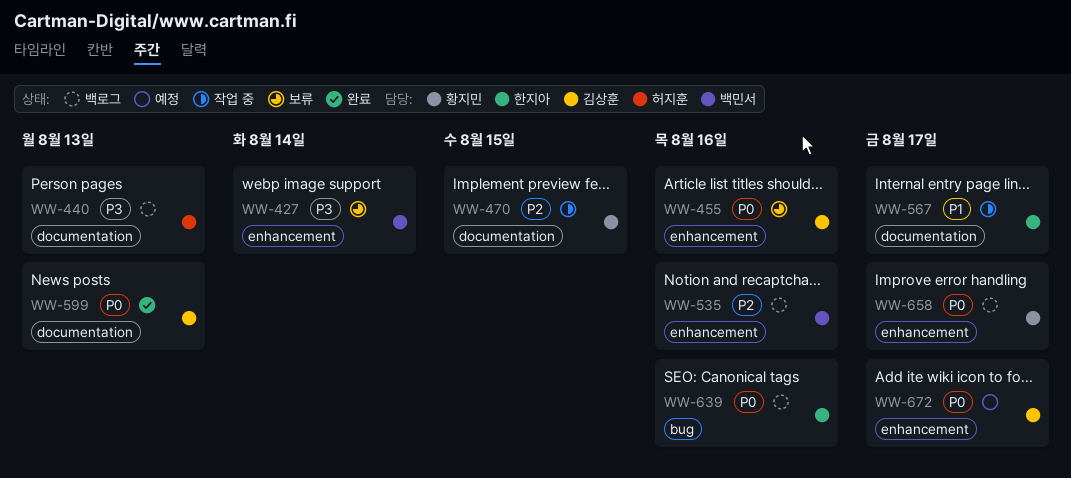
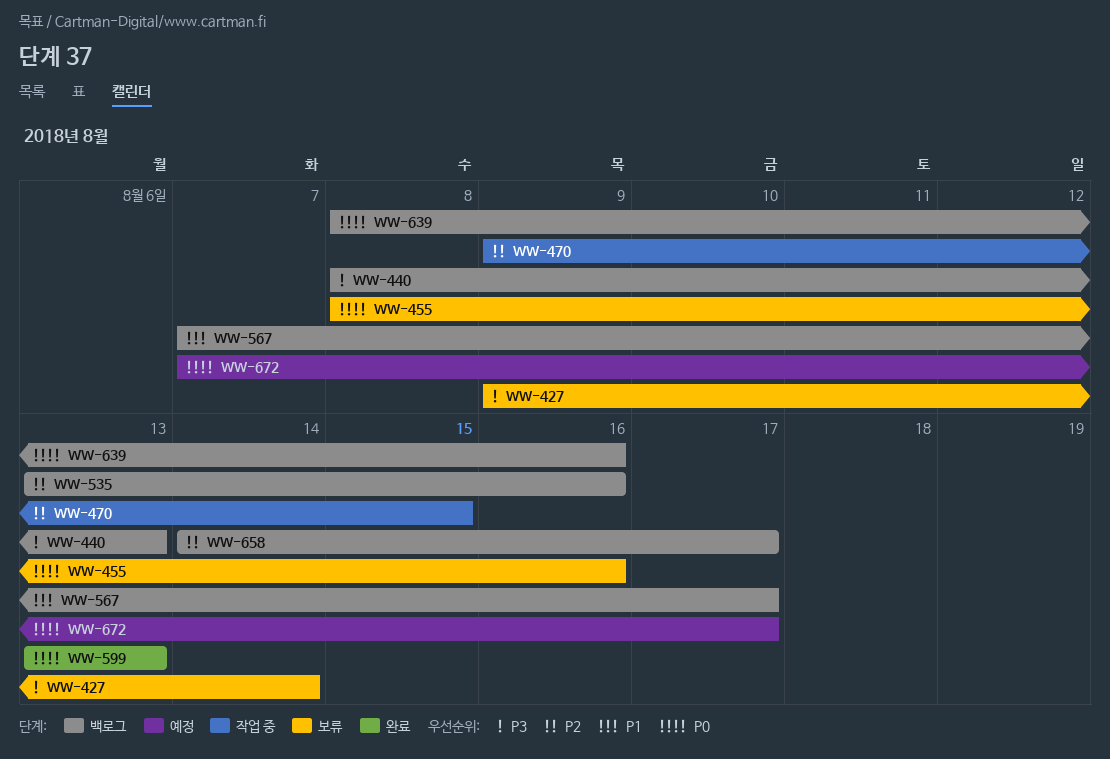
WW-567, status: 작업 중 -> 백로그
WW-658, priority: P0 -> P2

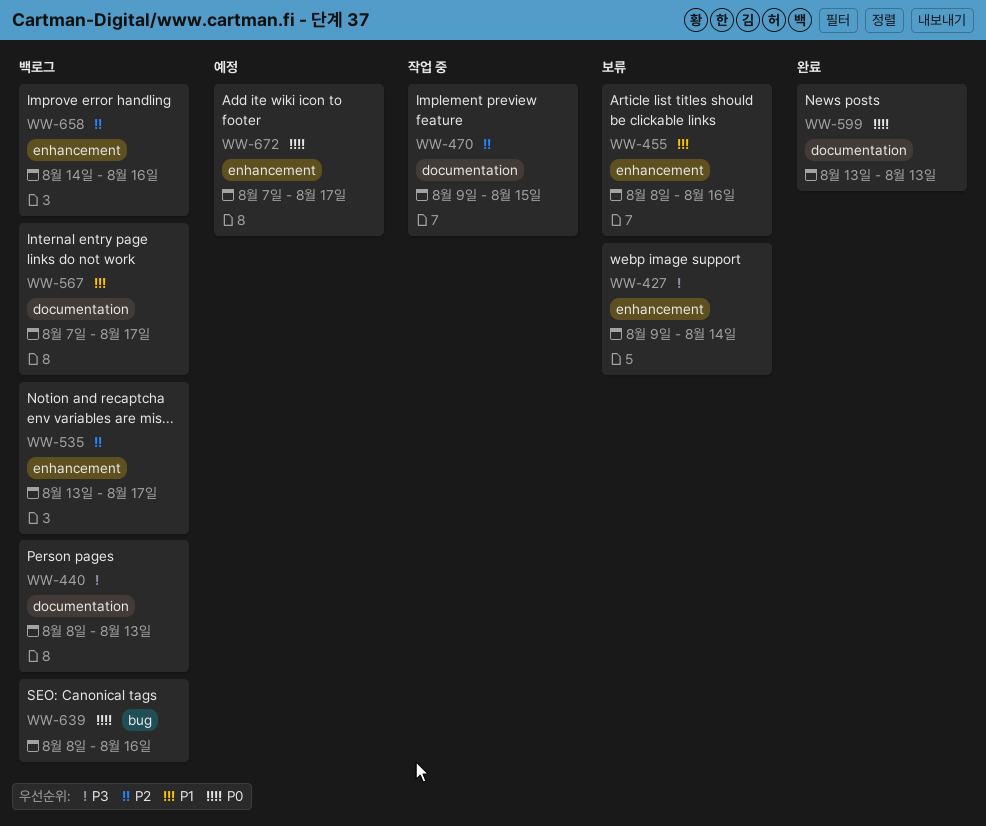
WW-455, priority: P0 -> P1
WW-535, due: Aug 16 -> Aug 17
WW-658, due: Aug 17 -> Aug 16

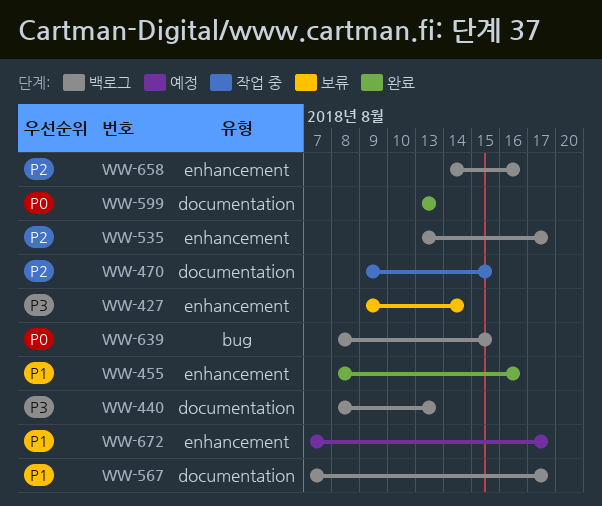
WW-455, status: 보류 -> 완료
WW-639, due: Aug 16 -> Aug 15
WW-672, priority: P0 -> P1

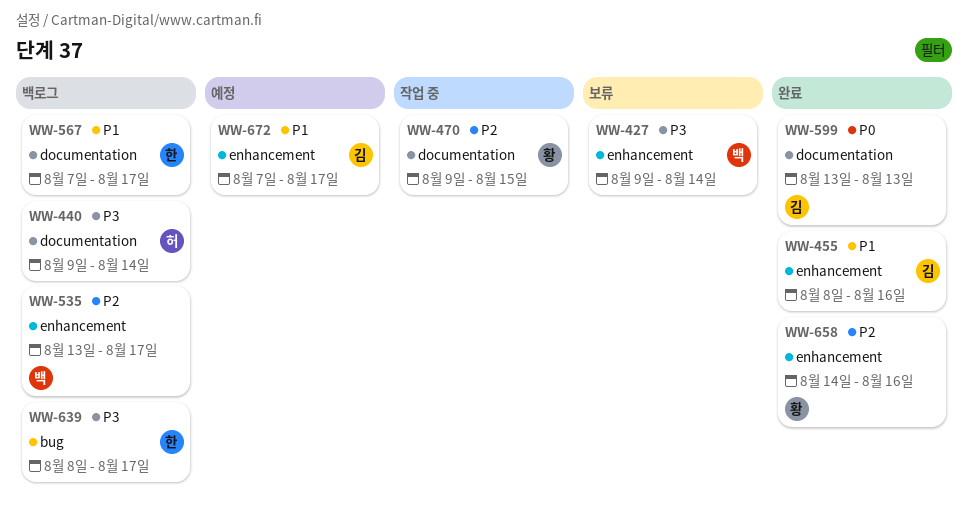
WW-440, start: Aug 8 -> Aug 9
WW-440, due: Aug 13 -> Aug 14
WW-639, priority: P0 -> P3
WW-639, due: Aug 15 -> Aug 17
WW-658, status: 백로그 -> 완료

